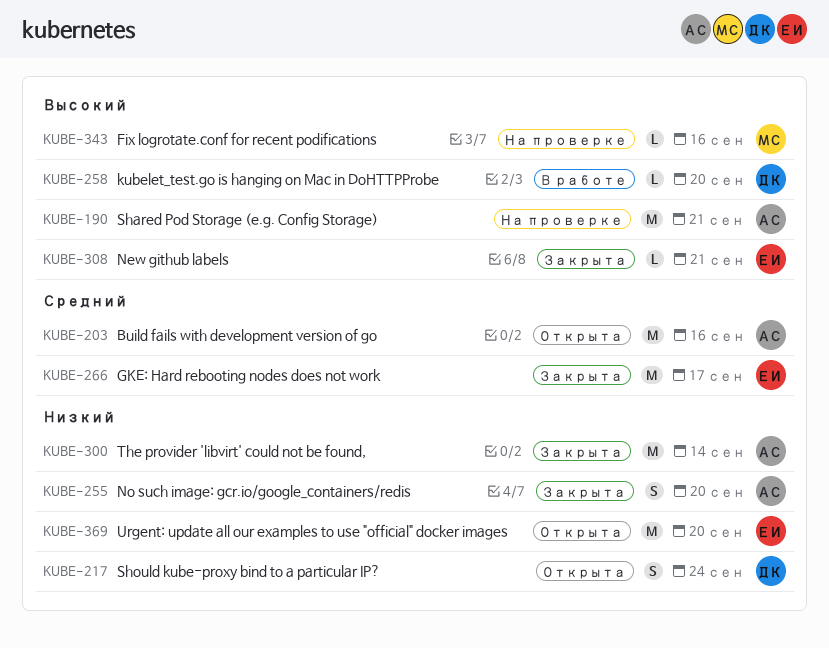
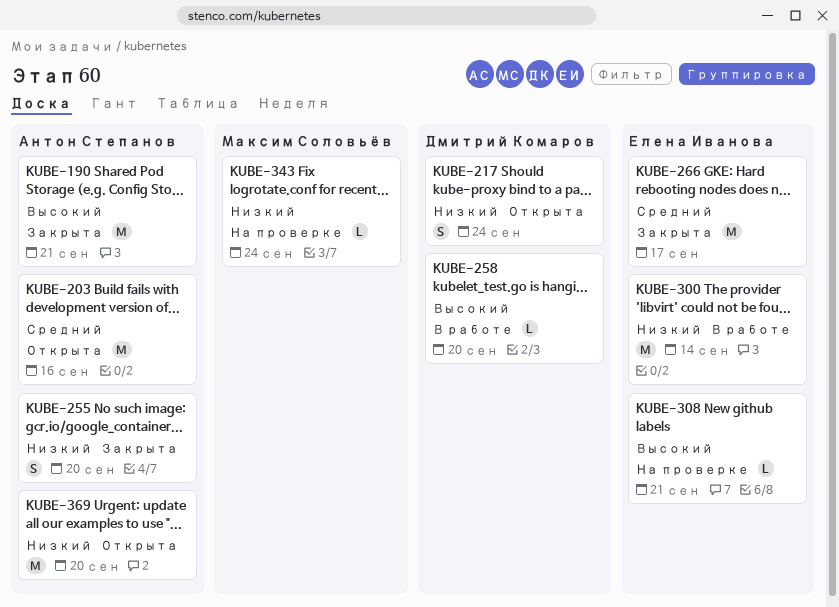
KUBE-190, status: На проверке -> Закрыта
KUBE-300, status: Закрыта -> В работе
KUBE-300, owner: Антон Степанов -> Елена Иванова
KUBE-308, status: Закрыта -> На проверке
KUBE-343, priority: Высокий -> Низкий
KUBE-343, due: Sep 16 -> Sep 24
KUBE-369, owner: Елена Иванова -> Антон Степанов

